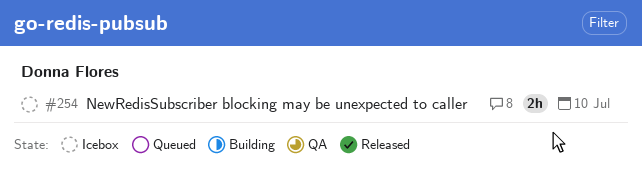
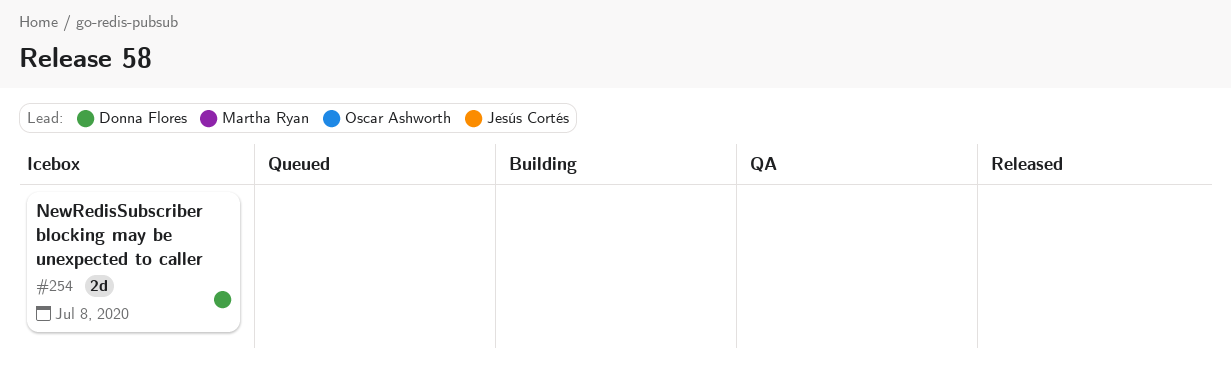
#254, estimate: 2h -> 2d
#254, due: Jul 10 -> Jul 8

